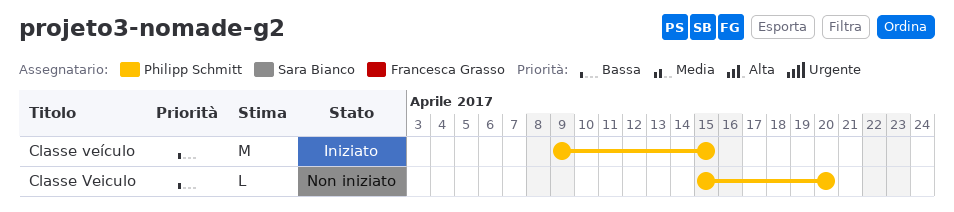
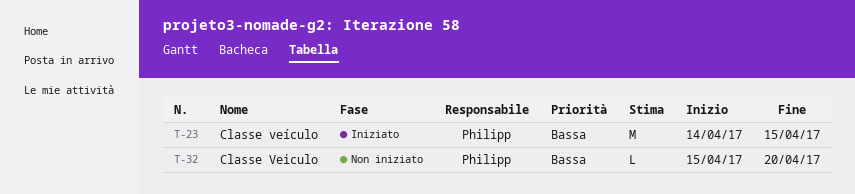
Classe veículo, start: Apr 9 -> Apr 14

